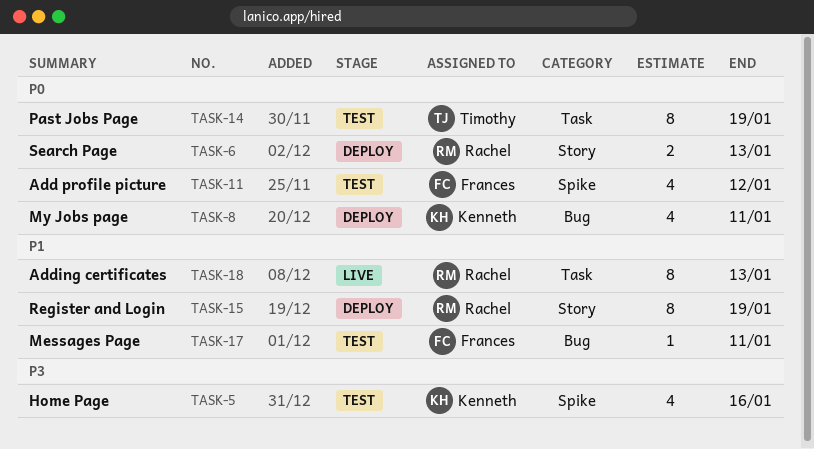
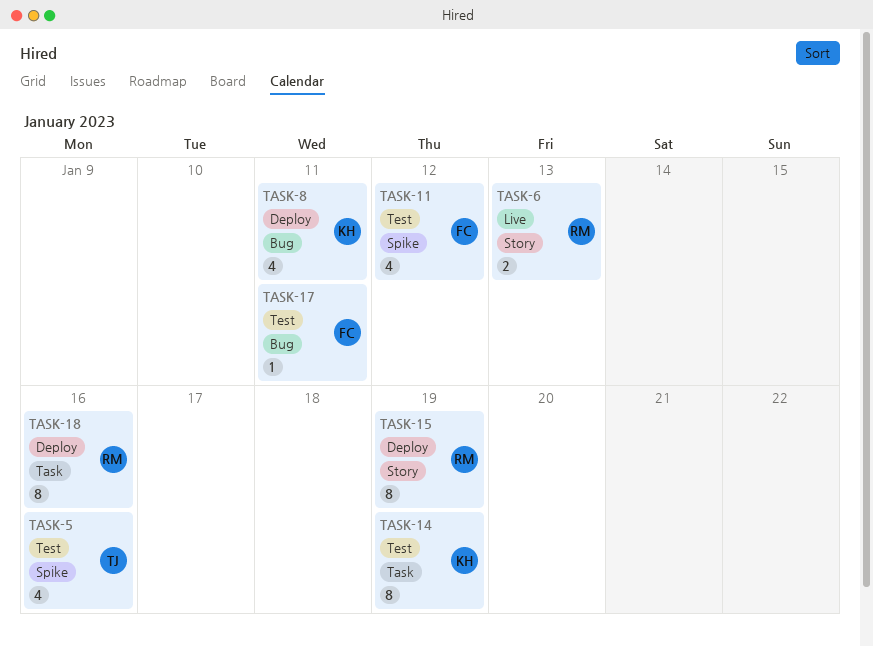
TASK-5, owner: Kenneth -> Timothy
TASK-6, status: Deploy -> Live
TASK-14, owner: Timothy -> Kenneth
TASK-18, status: Live -> Deploy
TASK-18, due: Jan 13 -> Jan 16

